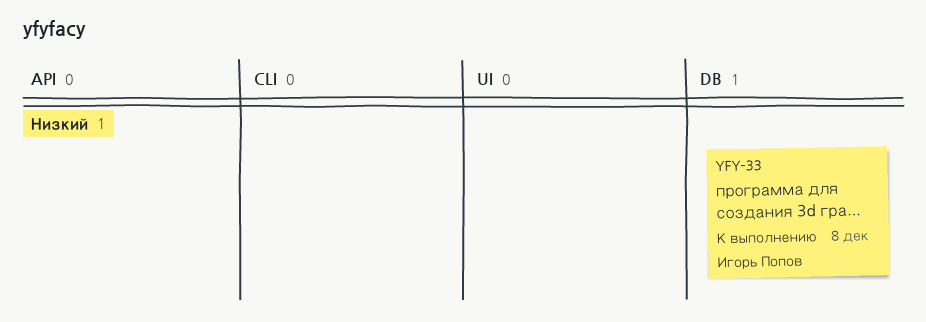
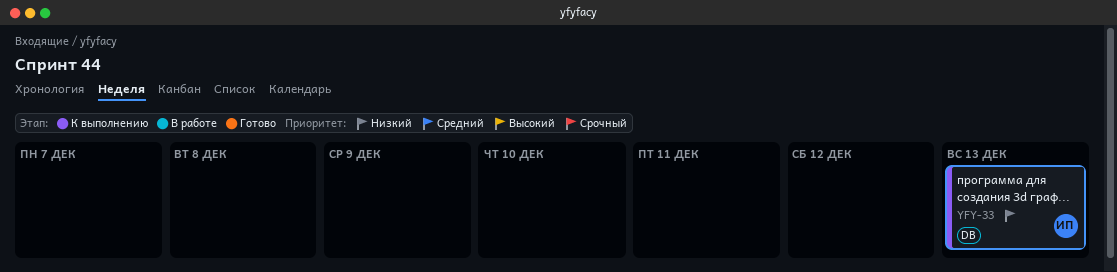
YFY-33, due: Dec 8 -> Dec 13

